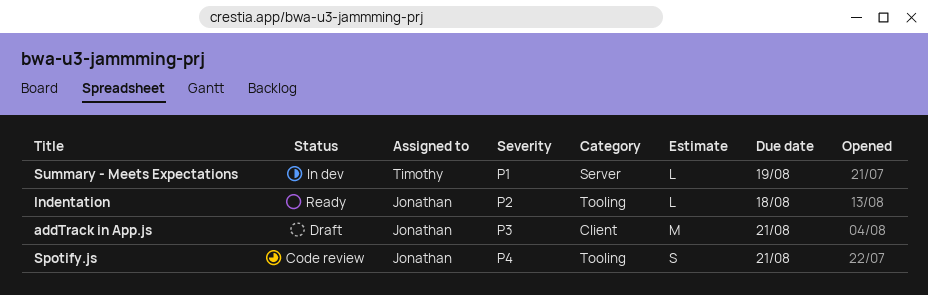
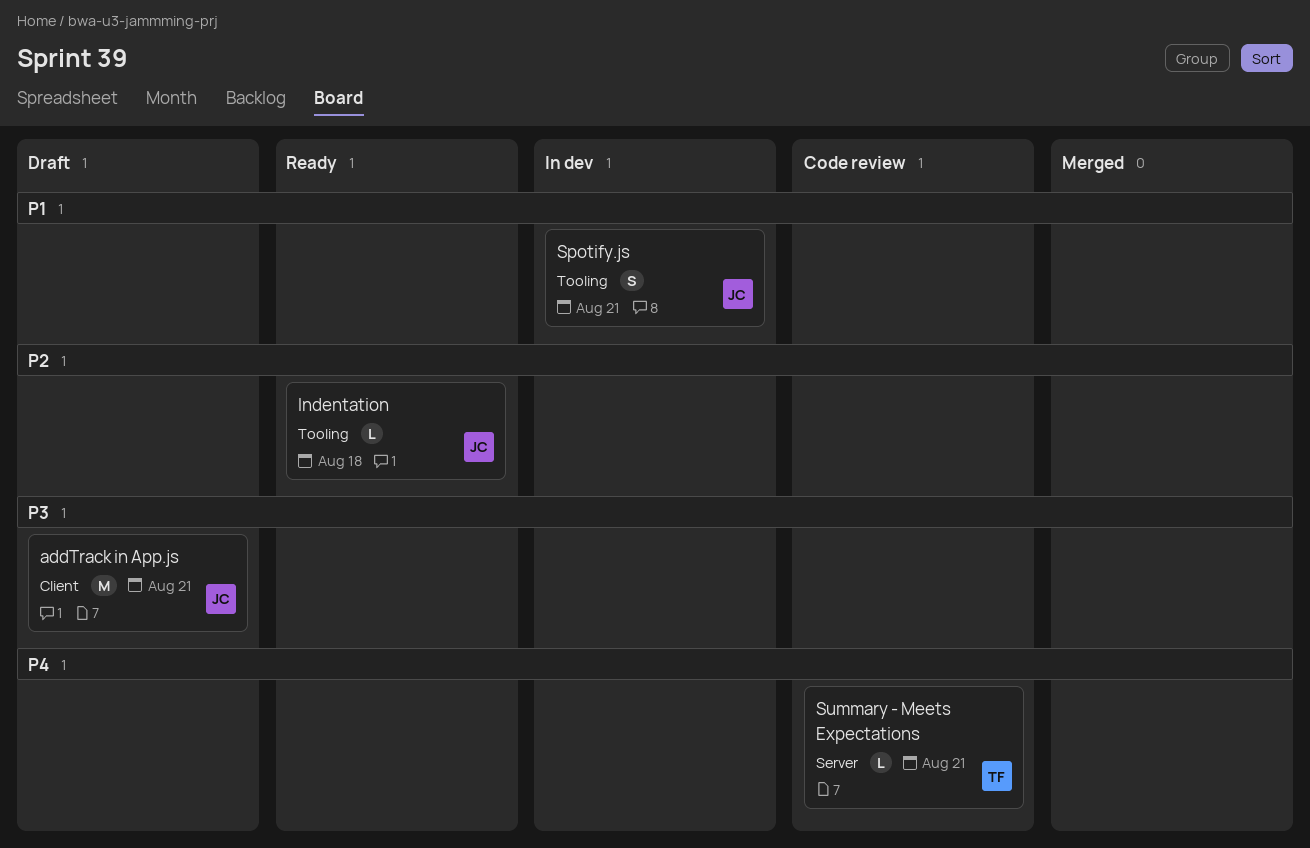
Spotify.js, status: Code review -> In dev
Spotify.js, priority: P4 -> P1
Summary - Meets Expectations, status: In dev -> Code review
Summary - Meets Expectations, priority: P1 -> P4
Summary - Meets Expectations, due: Aug 19 -> Aug 21

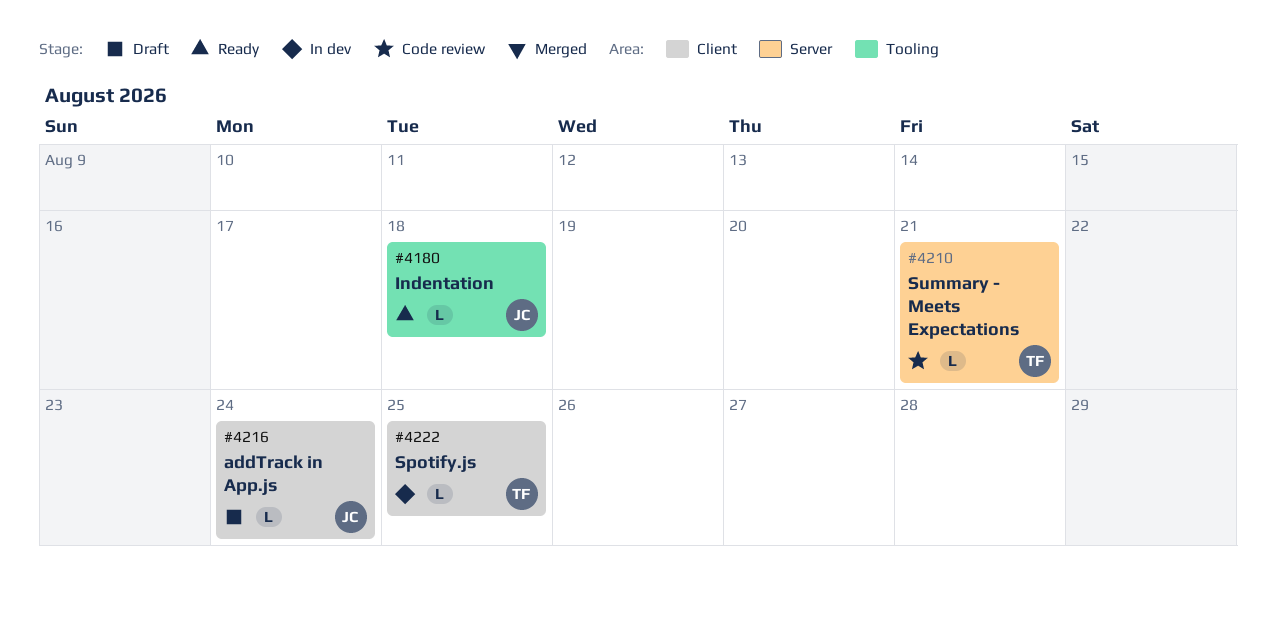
addTrack in App.js, estimate: M -> L
addTrack in App.js, due: Aug 21 -> Aug 24
Spotify.js, owner: JC -> TF
Spotify.js, label: Tooling -> Client
Spotify.js, estimate: S -> L
Spotify.js, due: Aug 21 -> Aug 25

